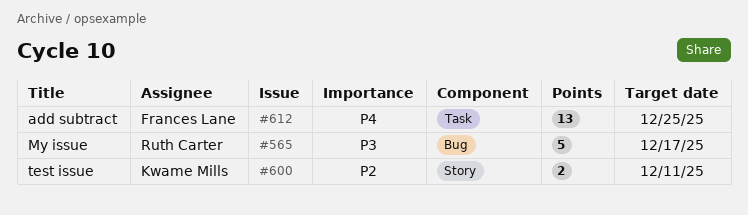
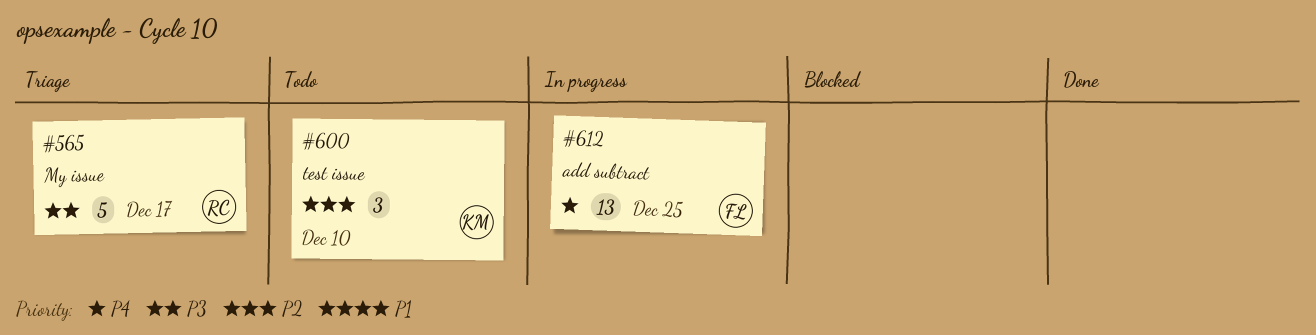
#600, estimate: 2 -> 3
#600, due: Dec 11 -> Dec 10

